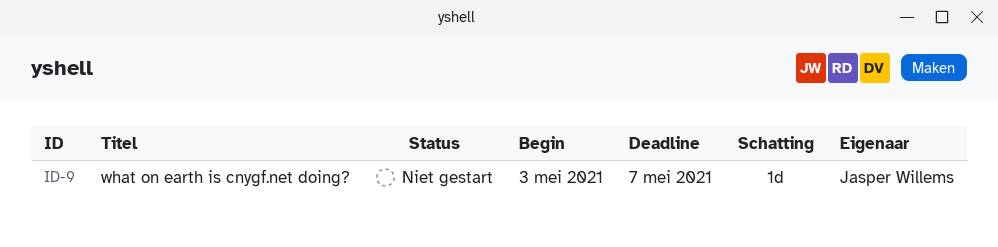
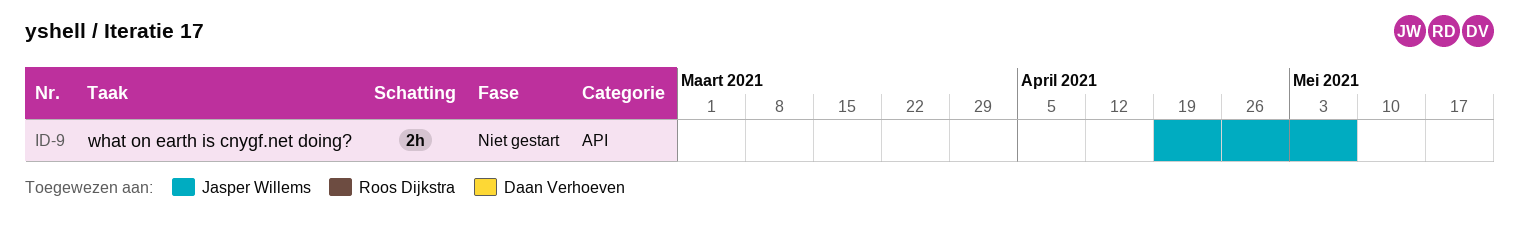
ID-9, estimate: 1d -> 2h
ID-9, start: May 3 -> Apr 19

